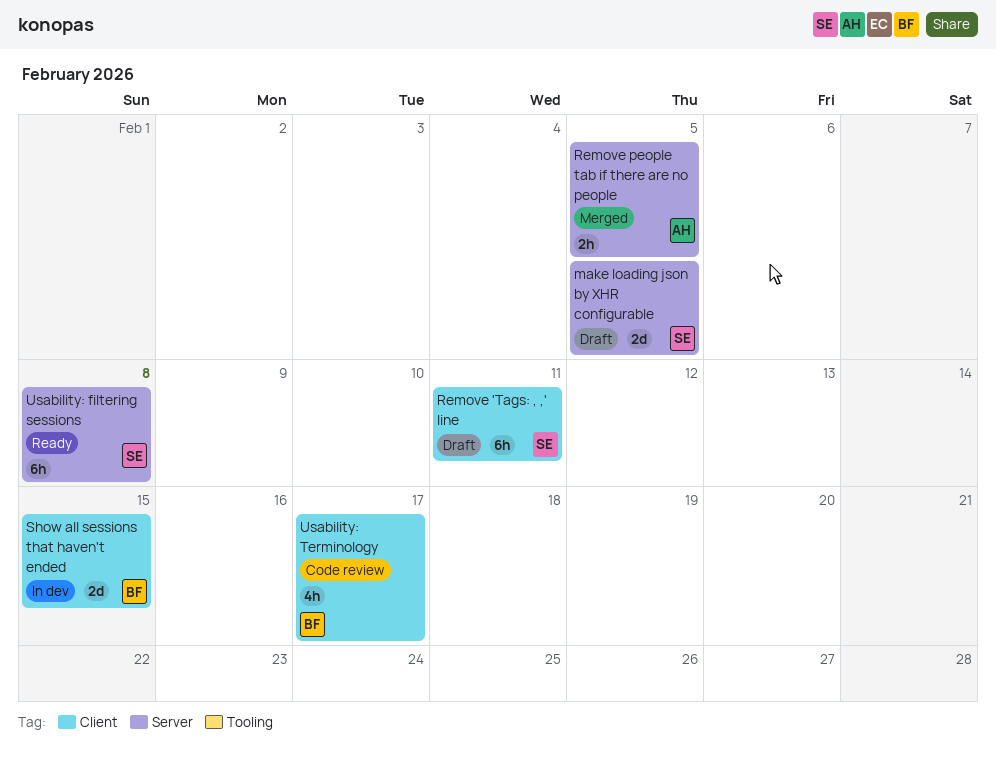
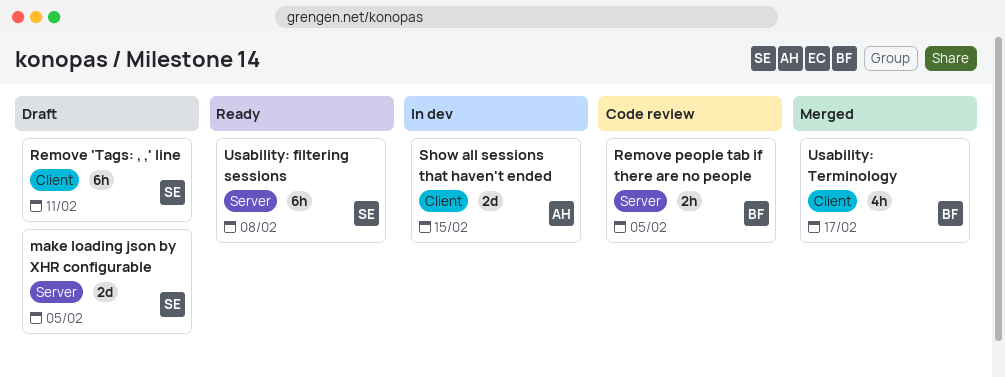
Remove people tab if there are no people, status: Merged -> Code review
Remove people tab if there are no people, owner: AH -> BF
Show all sessions that haven't ended, owner: BF -> AH
Usability: Terminology, status: Code review -> Merged

